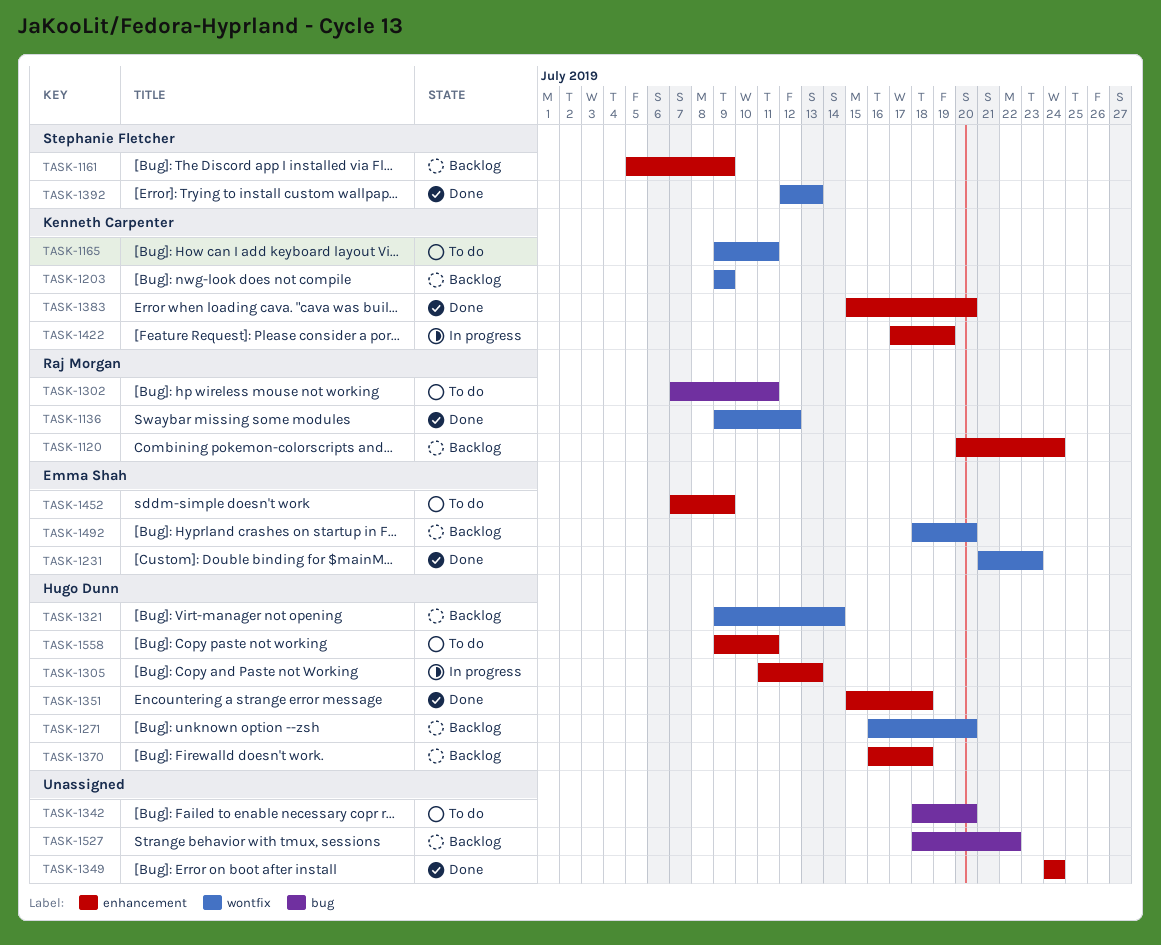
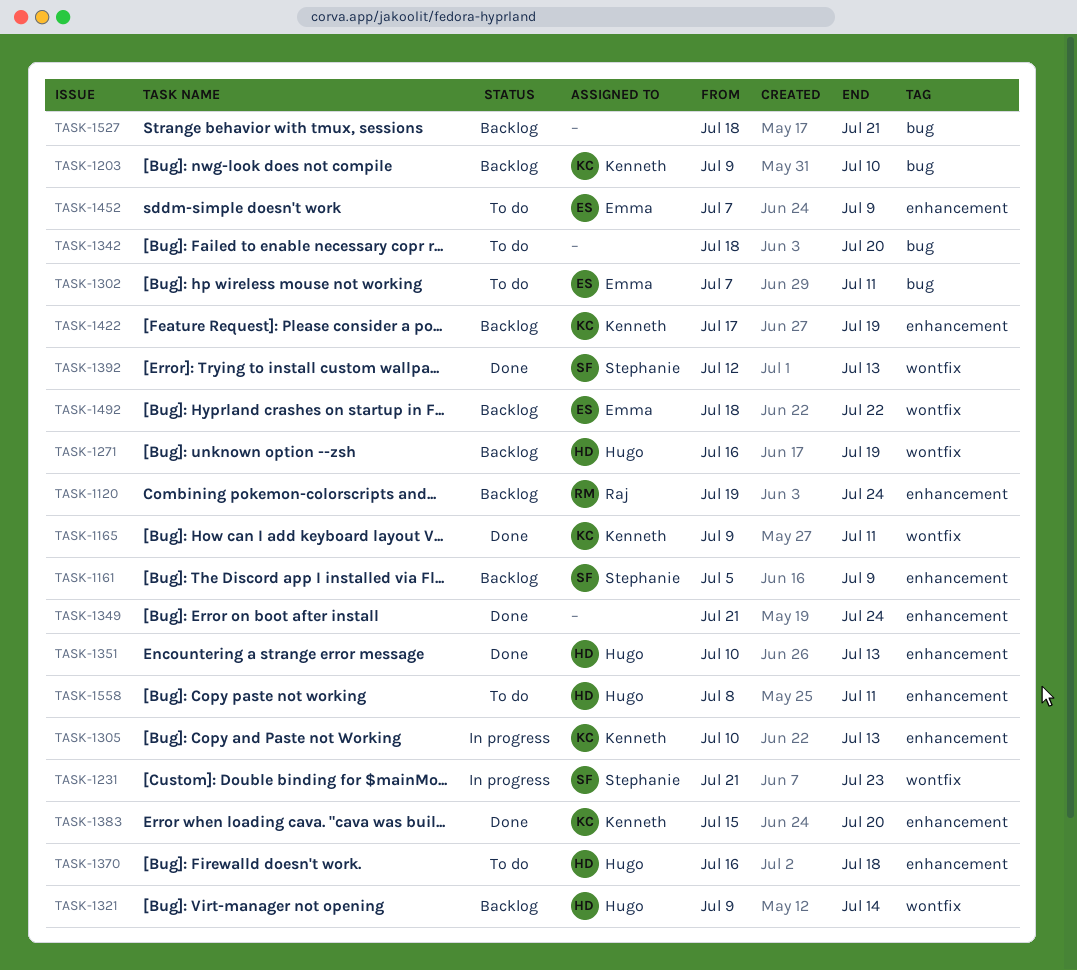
TASK-1120, start: Jul 20 -> Jul 19
TASK-1136: present -> none
TASK-1165, status: To do -> Done
TASK-1203, label: wontfix -> bug
TASK-1203, due: Jul 9 -> Jul 10
TASK-1231, status: Done -> In progress
TASK-1231, owner: Emma Shah -> Stephanie Fletcher
TASK-1271, due: Jul 20 -> Jul 19
TASK-1302, owner: Raj Morgan -> Emma Shah
TASK-1305, owner: Hugo Dunn -> Kenneth Carpenter
TASK-1305, start: Jul 11 -> Jul 10
TASK-1349, start: Jul 24 -> Jul 21
TASK-1351, start: Jul 15 -> Jul 10
TASK-1351, due: Jul 18 -> Jul 13
TASK-1370, status: Backlog -> To do
TASK-1422, status: In progress -> Backlog
TASK-1492, due: Jul 20 -> Jul 22
TASK-1527, due: Jul 22 -> Jul 21
TASK-1558, start: Jul 9 -> Jul 8

